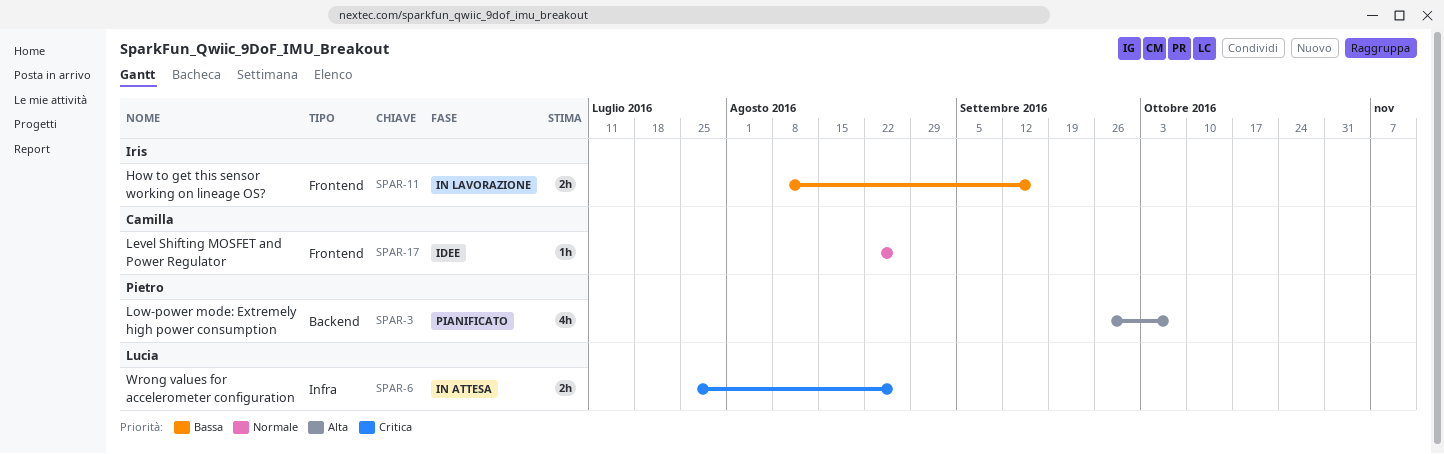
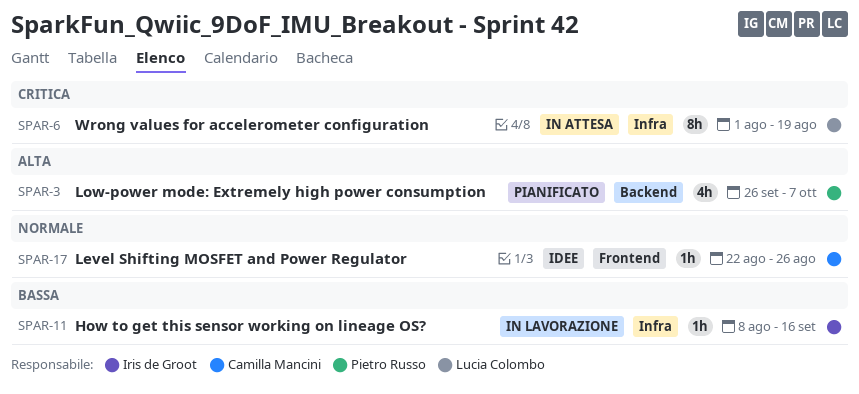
SPAR-6, estimate: 2h -> 8h
SPAR-6, start: Jul 25 -> Aug 1
SPAR-6, due: Aug 26 -> Aug 19
SPAR-11, label: Frontend -> Infra
SPAR-11, estimate: 2h -> 1h

